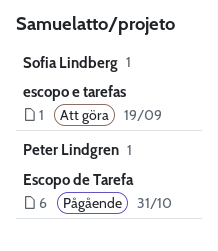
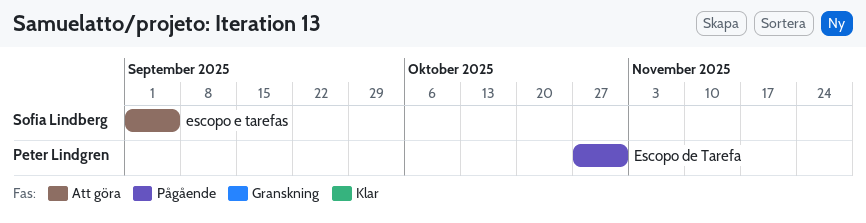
escopo e tarefas, due: Sep 19 -> Sep 5

